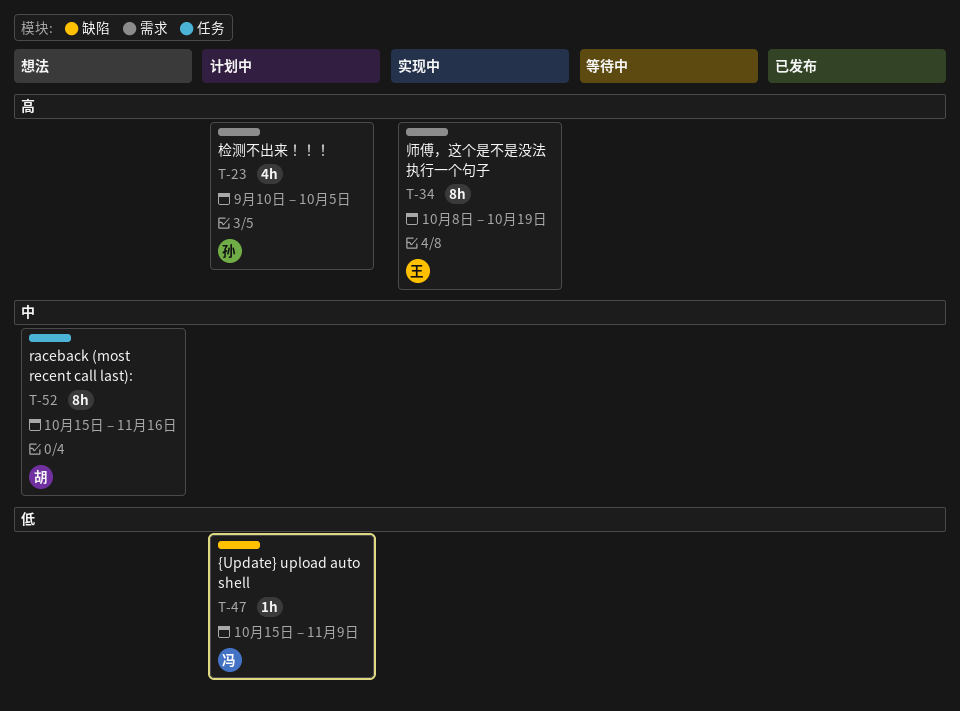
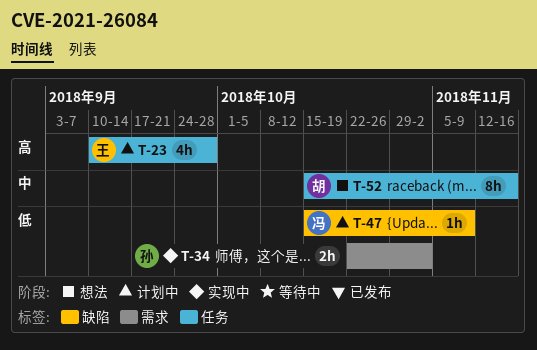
T-23, owner: 孙 -> 王
T-23, label: 需求 -> 任务
T-23, due: Oct 5 -> Sep 28
T-34, owner: 王 -> 孙
T-34, priority: 高 -> 低
T-34, estimate: 8h -> 2h
T-34, start: Oct 8 -> Oct 22
T-34, due: Oct 19 -> Nov 2

